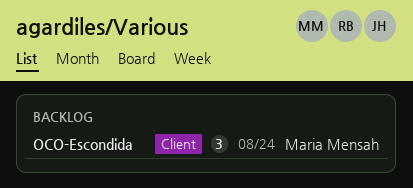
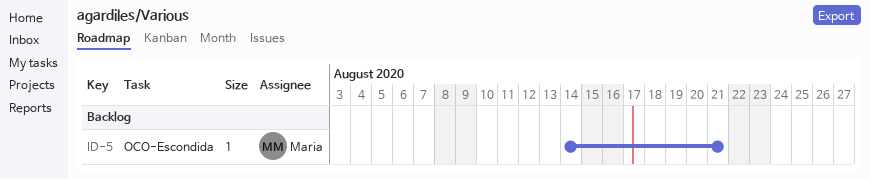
OCO-Escondida, estimate: 3 -> 1
OCO-Escondida, due: Aug 24 -> Aug 21

